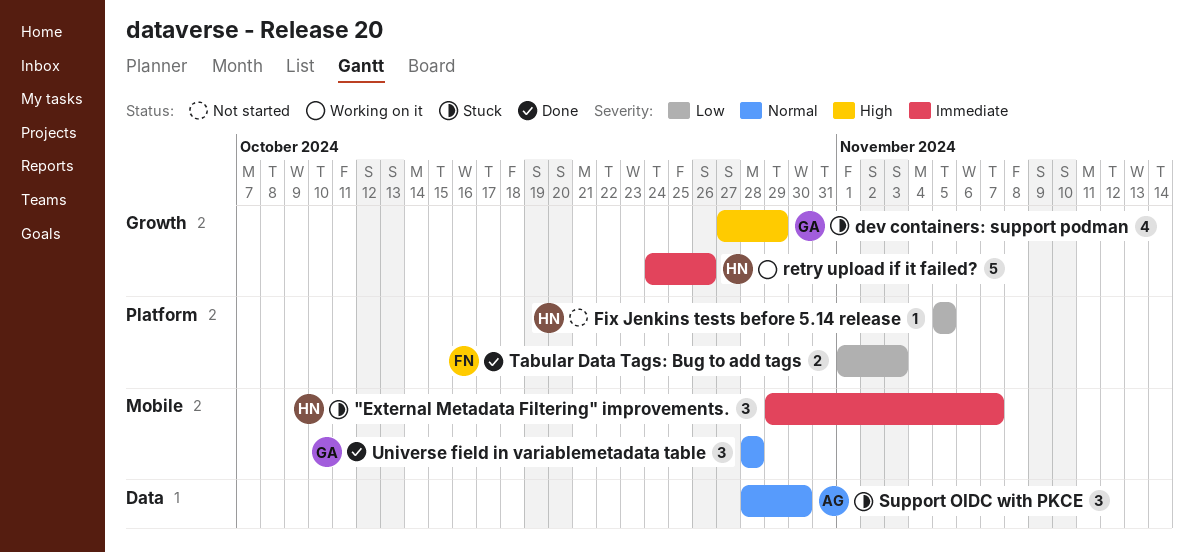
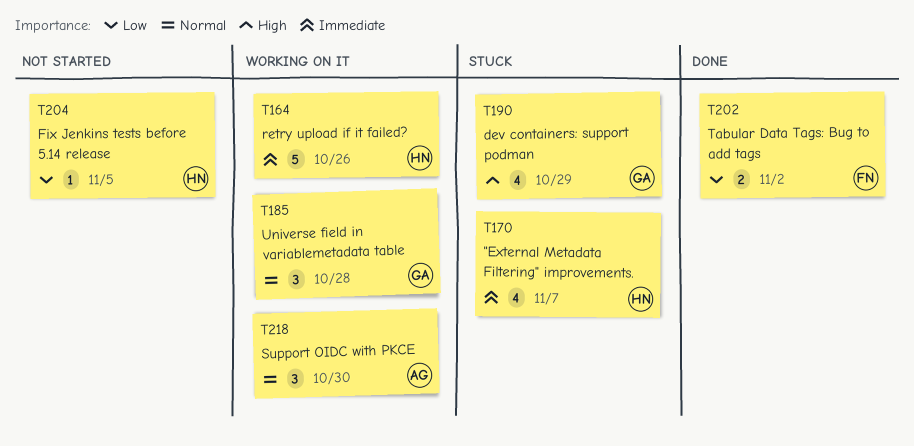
"External Metadata Filtering" improvements., estimate: 3 -> 4
Support OIDC with PKCE, status: Stuck -> Working on it
Tabular Data Tags: Bug to add tags, due: Nov 3 -> Nov 2
Universe field in variablemetadata table, status: Done -> Working on it

